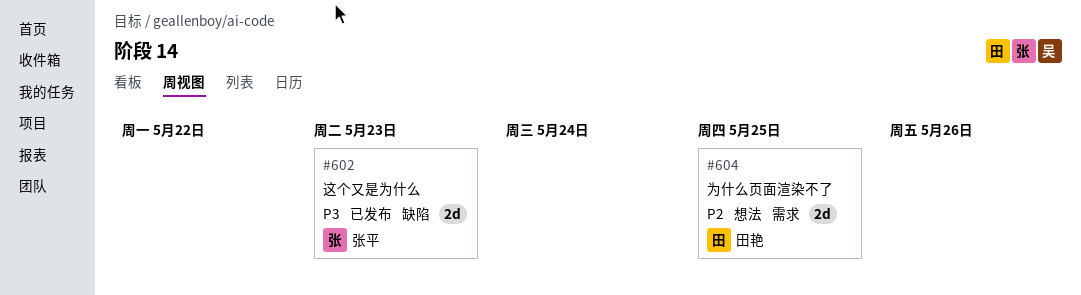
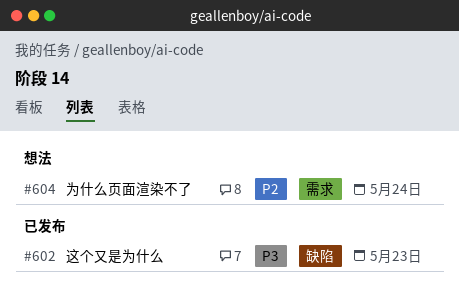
#604, due: May 25 -> May 24

